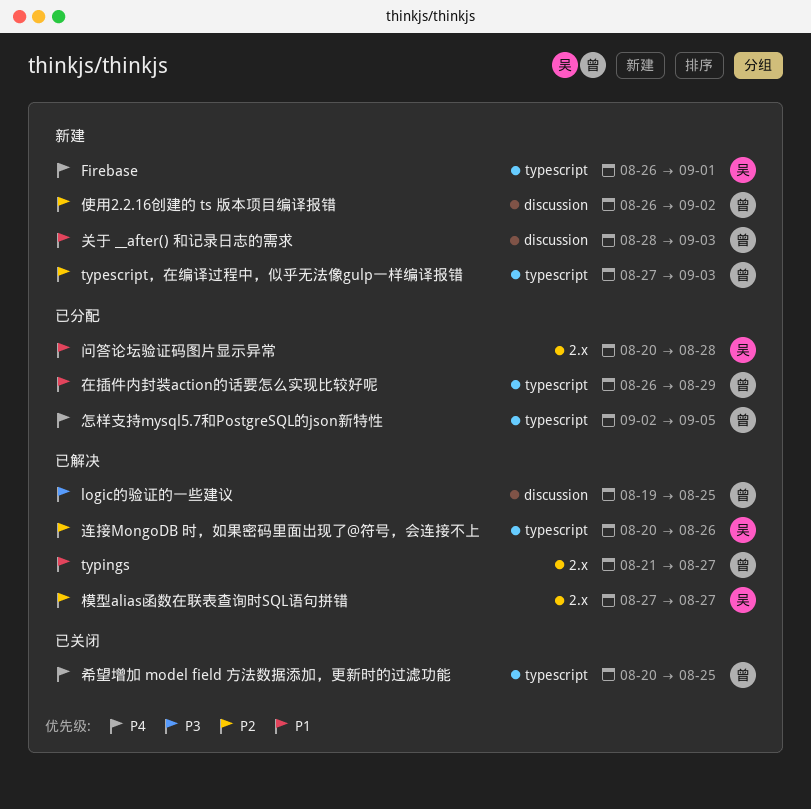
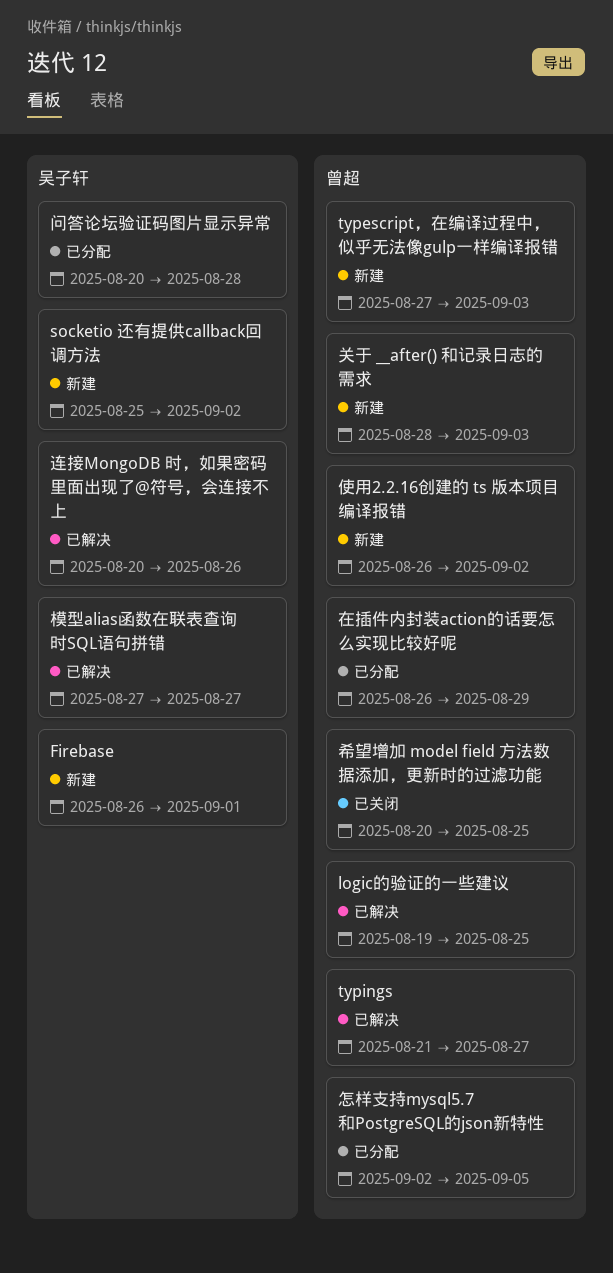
socketio 还有提供callback回调方法: none -> present

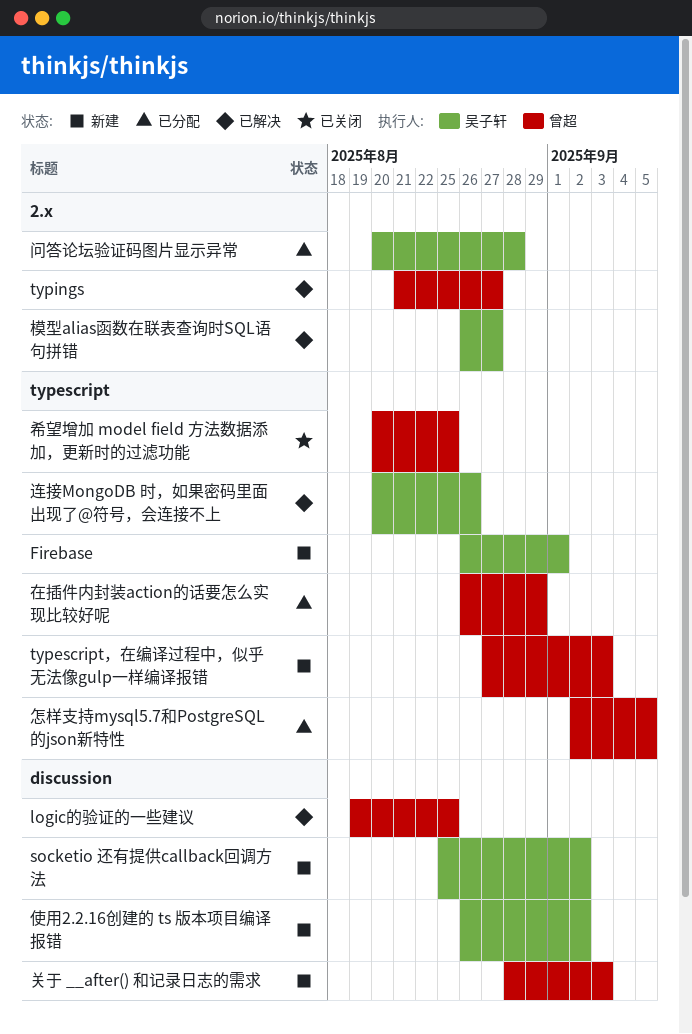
使用2.2.16创建的 ts 版本项目编译报错, owner: 曾超 -> 吴子轩
模型alias函数在联表查询时SQL语句拼错, start: Aug 27 -> Aug 26

